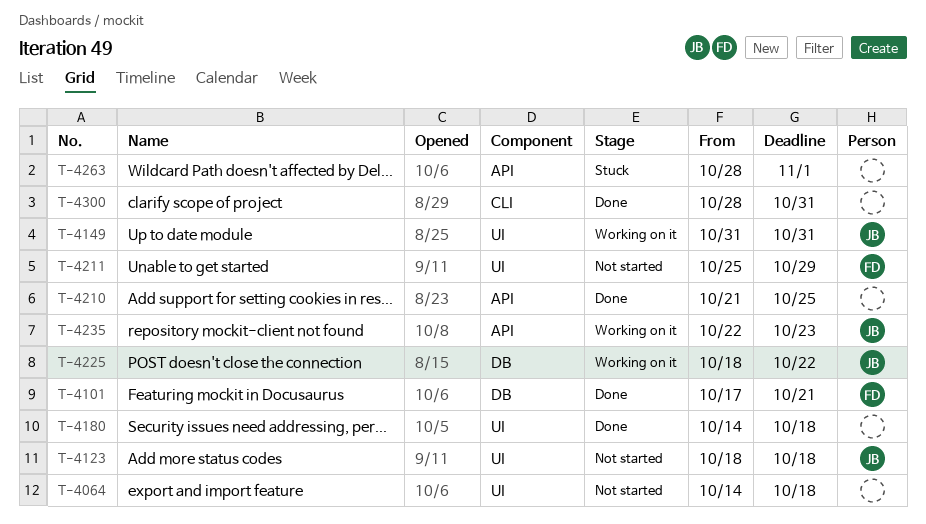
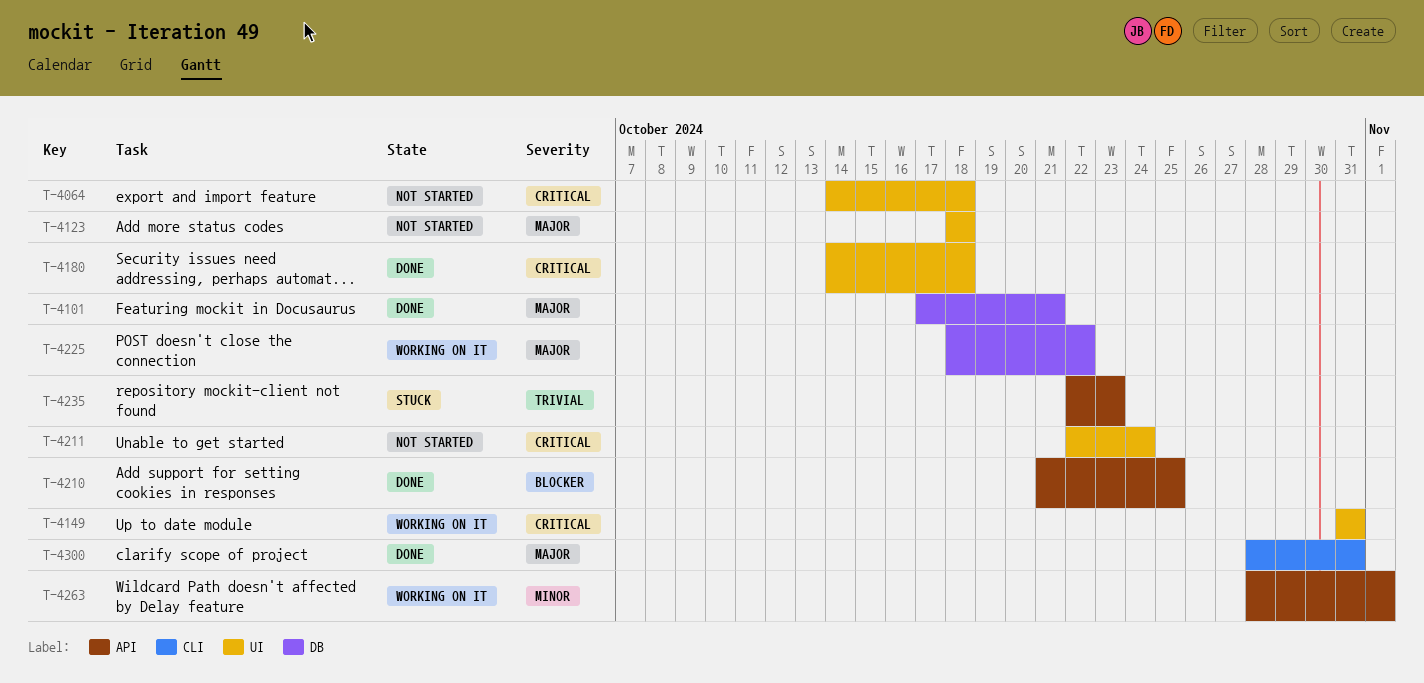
T-4211, start: Oct 25 -> Oct 22
T-4211, due: Oct 29 -> Oct 24
T-4235, status: Working on it -> Stuck
T-4263, status: Stuck -> Working on it

